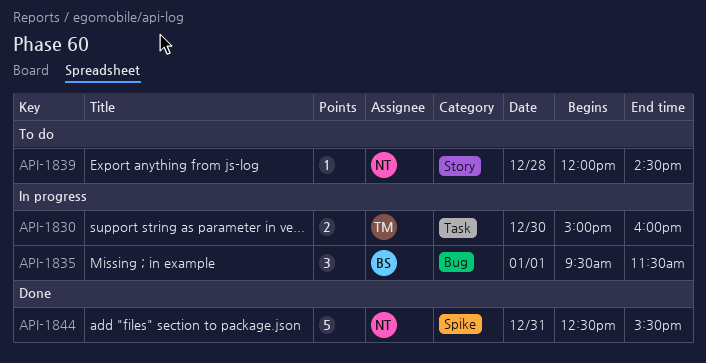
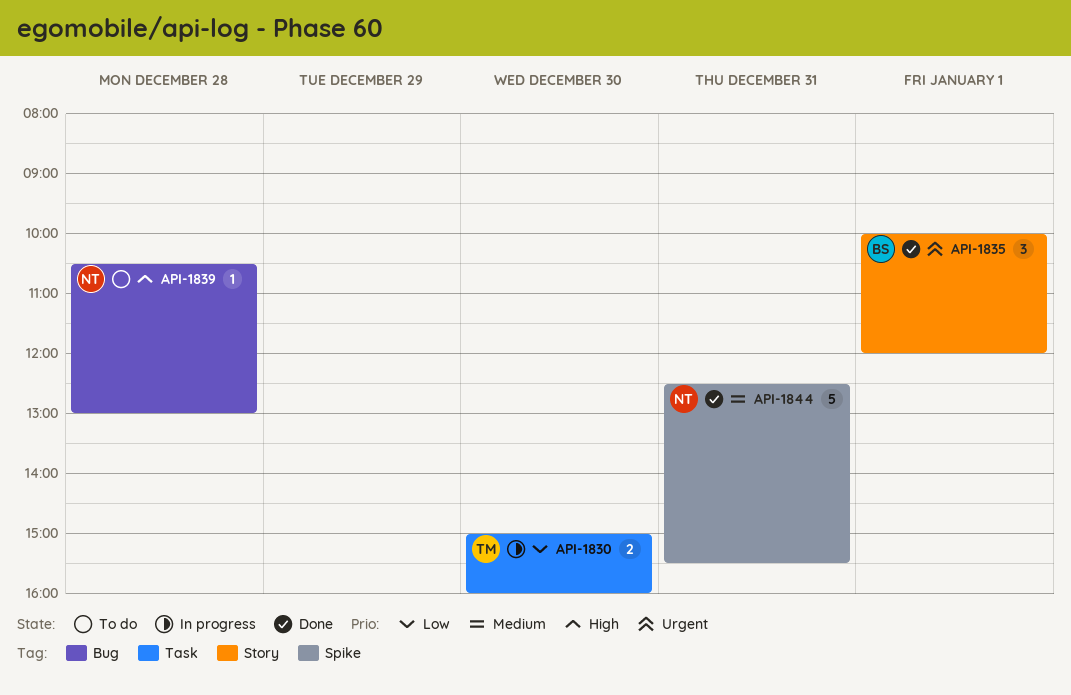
API-1835, status: In progress -> Done
API-1835, label: Bug -> Story
API-1835, begins: 09:30 -> 10:00
API-1835, ends: 11:30 -> 12:00
API-1839, label: Story -> Bug
API-1839, begins: 12:00 -> 10:30
API-1839, ends: 14:30 -> 13:00

